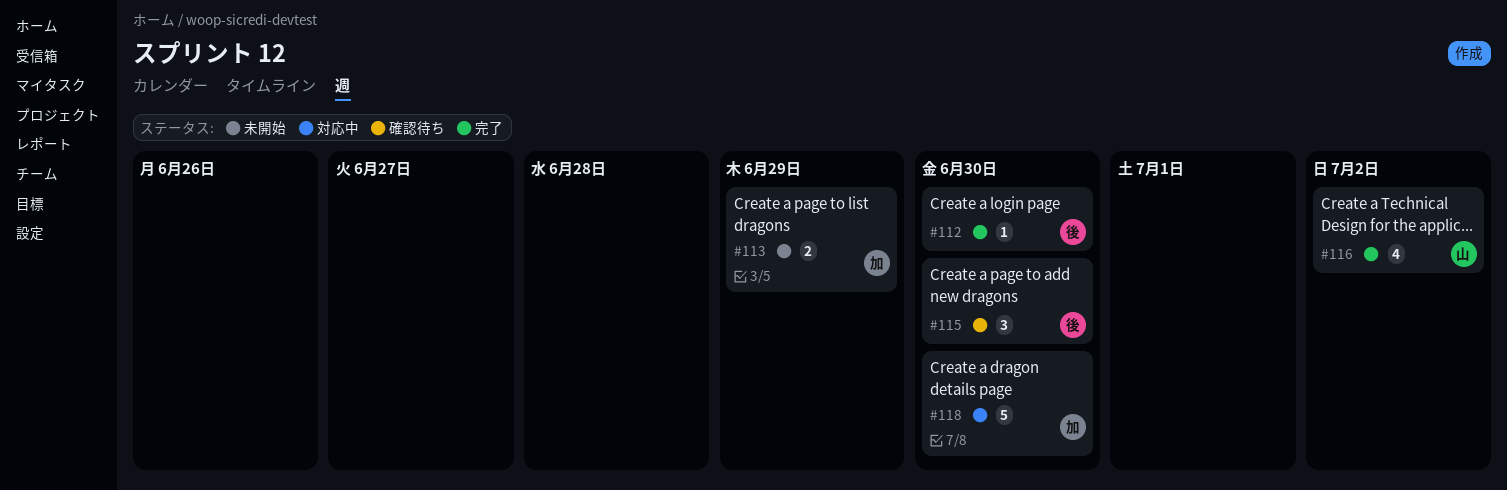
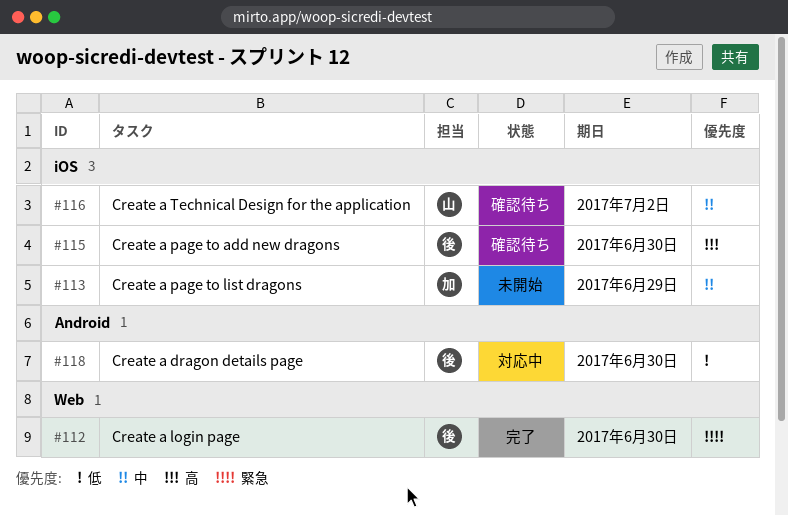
#116, status: 完了 -> 確認待ち
#118, owner: 加 -> 後

